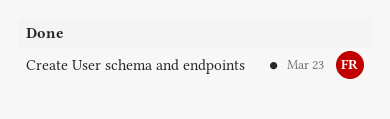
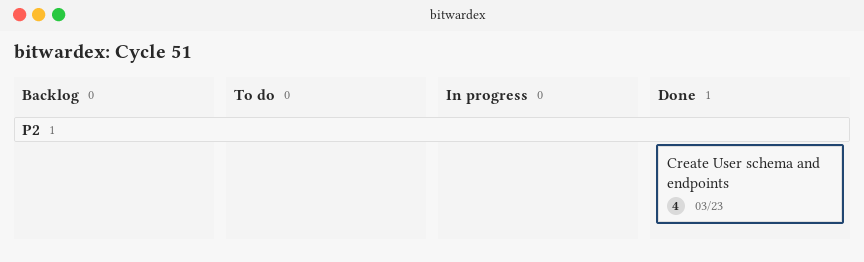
Create User schema and endpoints, estimate: 1 -> 4

